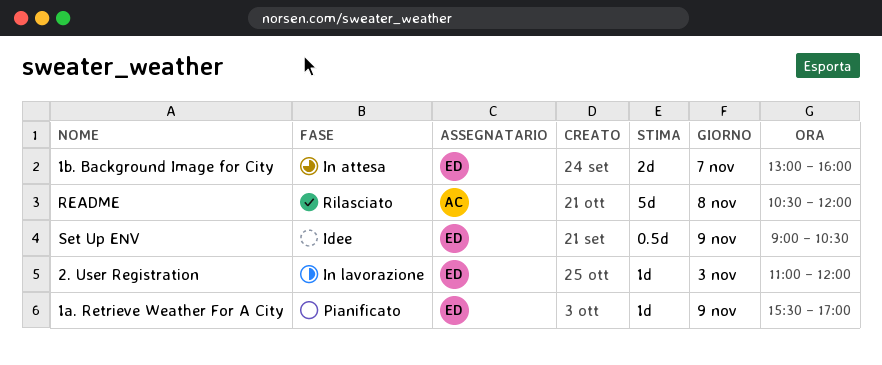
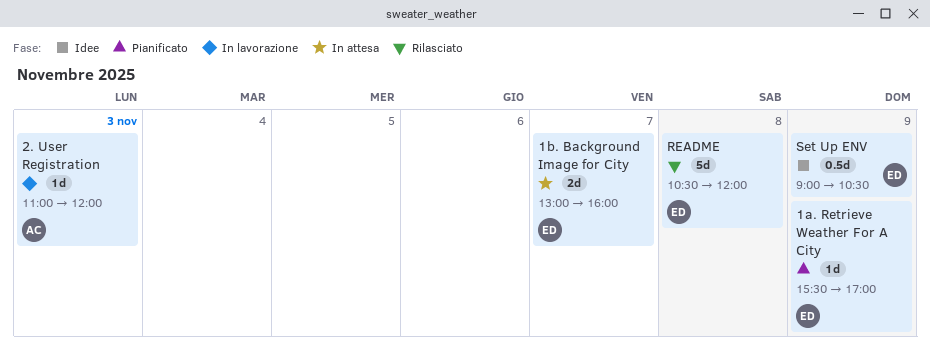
2. User Registration, owner: ED -> AC
README, owner: AC -> ED

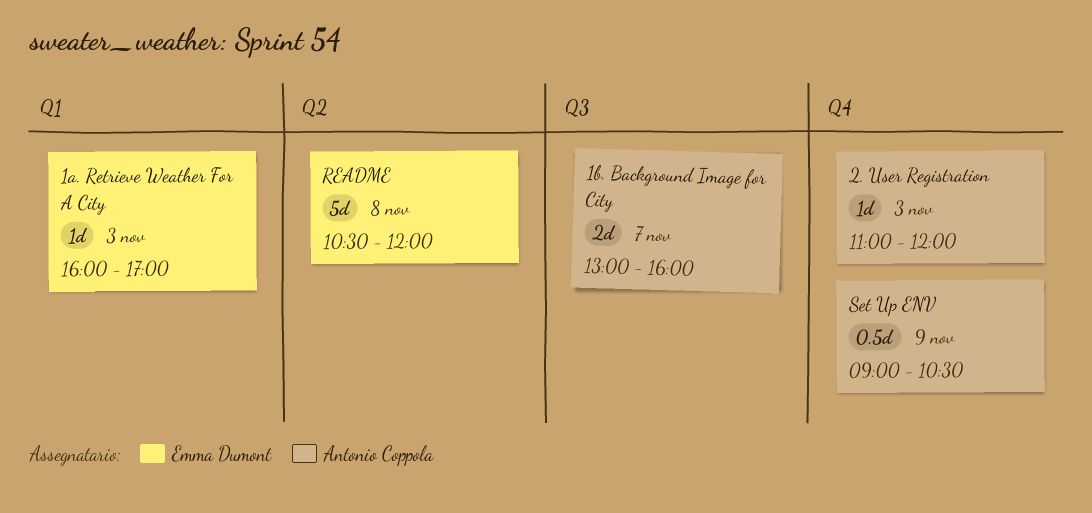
1a. Retrieve Weather For A City, day: Nov 9 -> Nov 3
1a. Retrieve Weather For A City, begins: 15:30 -> 16:00
1b. Background Image for City, owner: Emma Dumont -> Antonio Coppola
Set Up ENV, owner: Emma Dumont -> Antonio Coppola

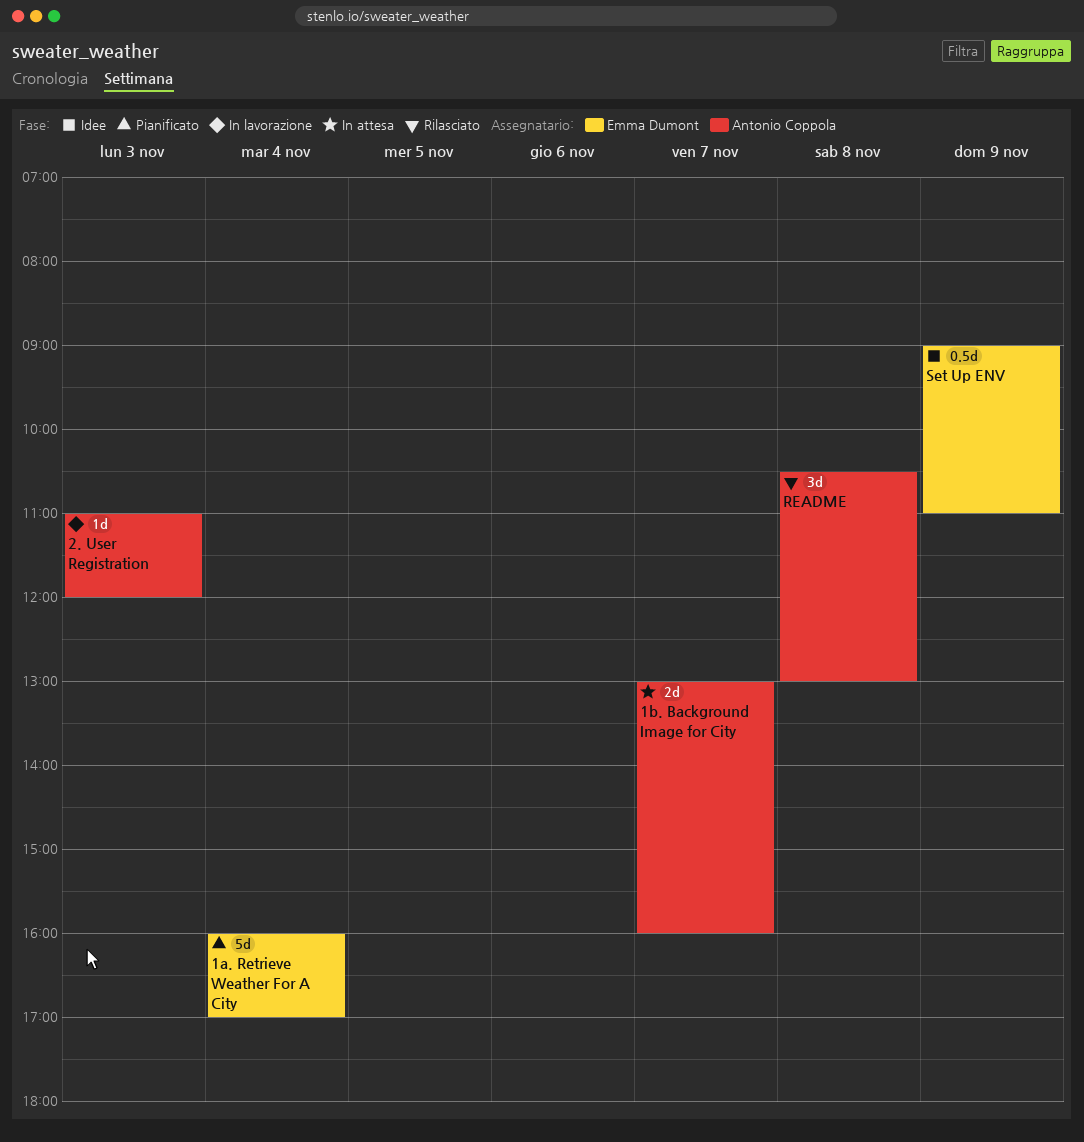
1a. Retrieve Weather For A City, estimate: 1d -> 5d
1a. Retrieve Weather For A City, day: Nov 3 -> Nov 4
README, owner: Emma Dumont -> Antonio Coppola
README, estimate: 5d -> 3d
README, ends: 12:00 -> 13:00
Set Up ENV, owner: Antonio Coppola -> Emma Dumont
Set Up ENV, ends: 10:30 -> 11:00

